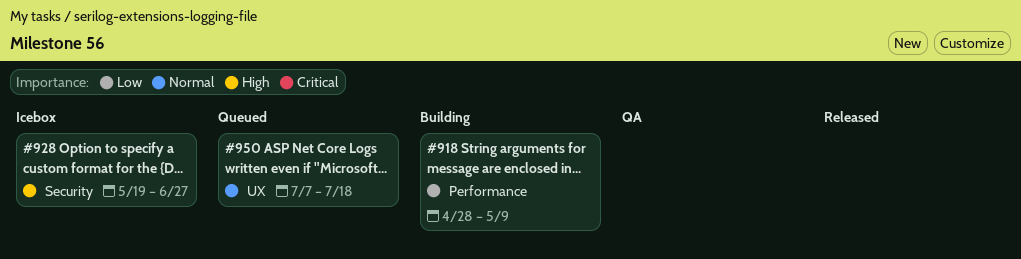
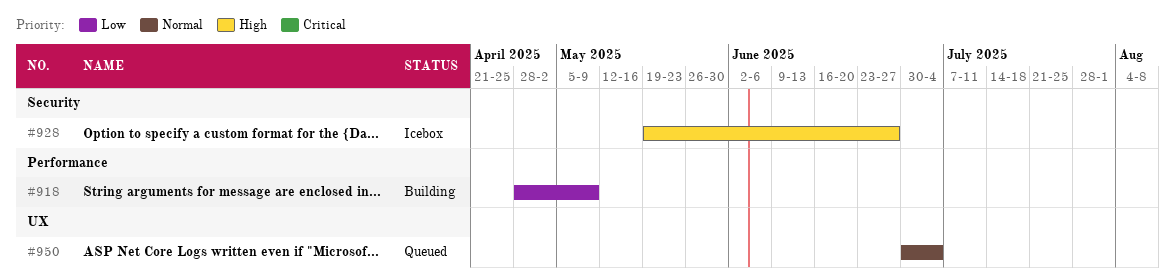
#950, start: Jul 7 -> Jun 30
#950, due: Jul 18 -> Jul 4

